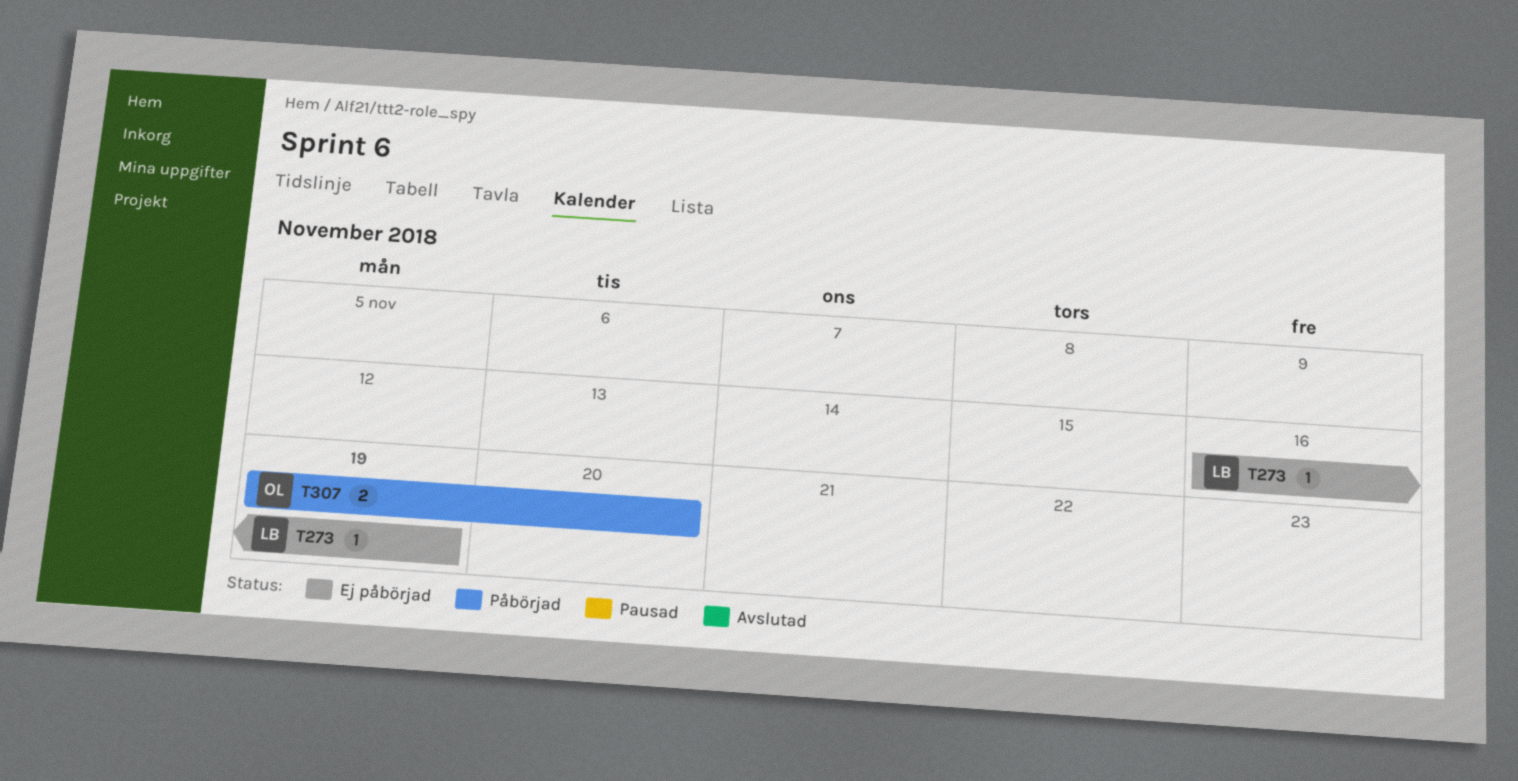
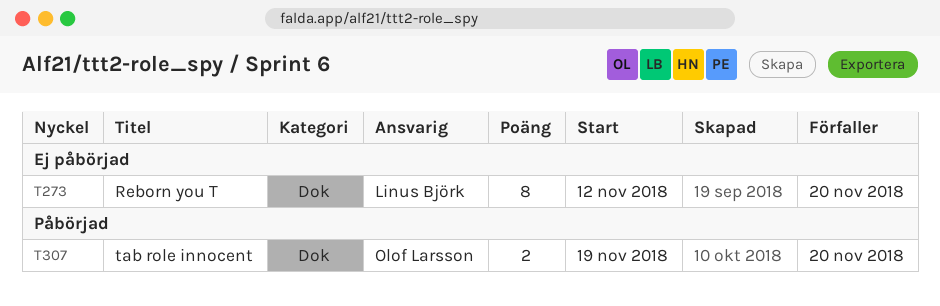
T273, estimate: 1 -> 8
T273, start: Nov 16 -> Nov 12
T273, due: Nov 19 -> Nov 20

